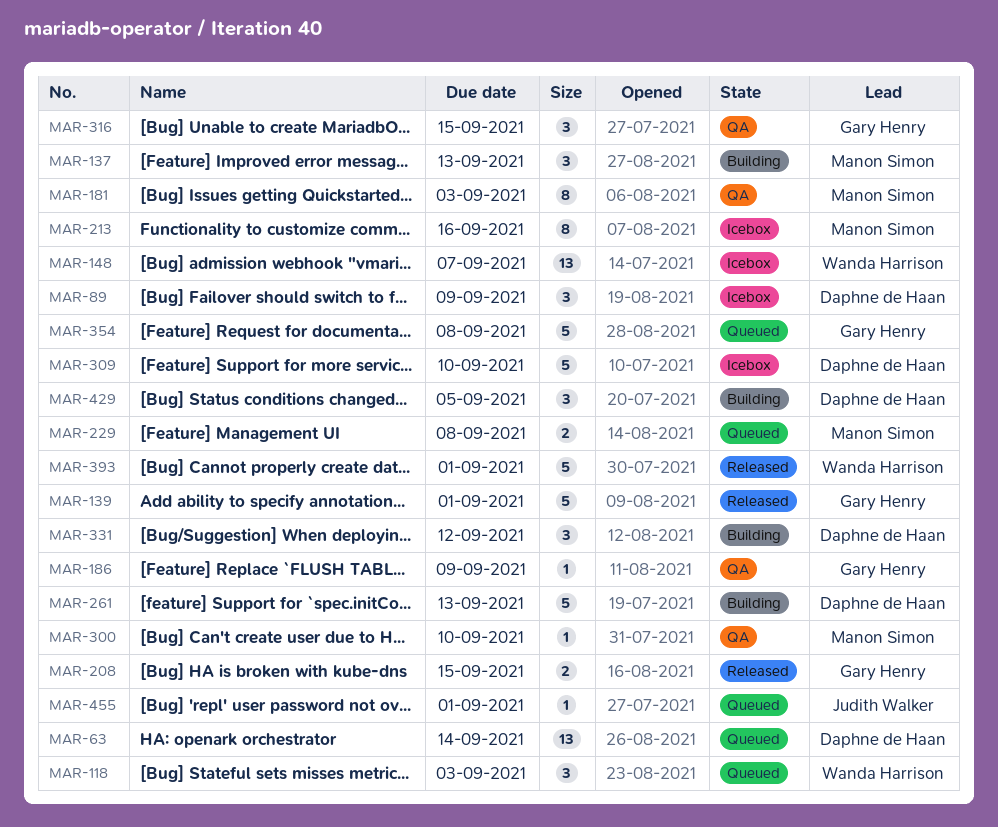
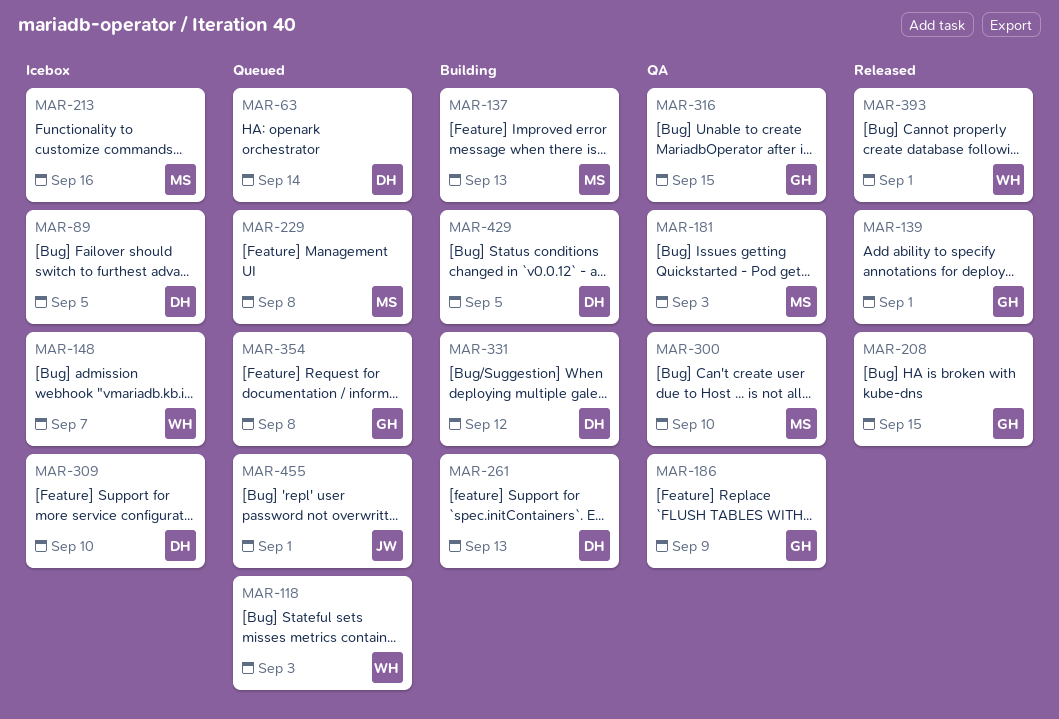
MAR-89, due: Sep 9 -> Sep 5

